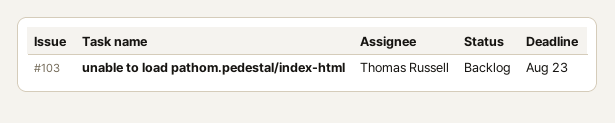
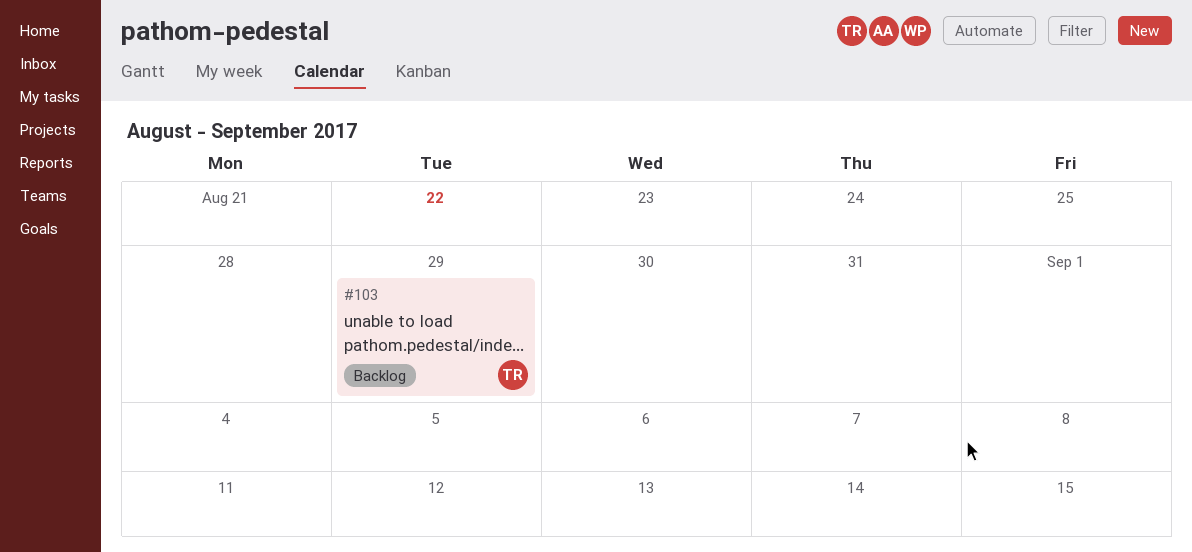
#103, due: Aug 23 -> Aug 29

